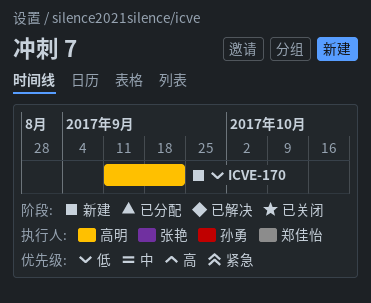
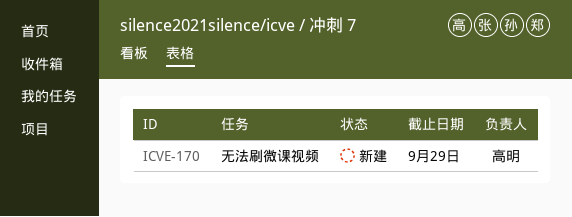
ICVE-170, due: Sep 22 -> Sep 29

